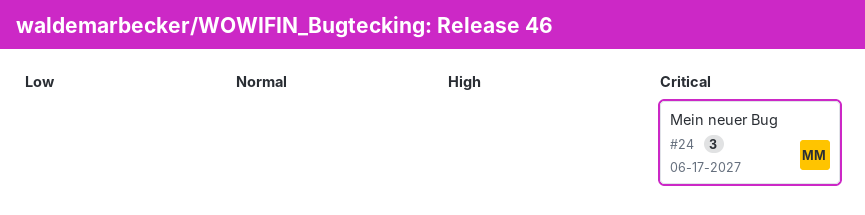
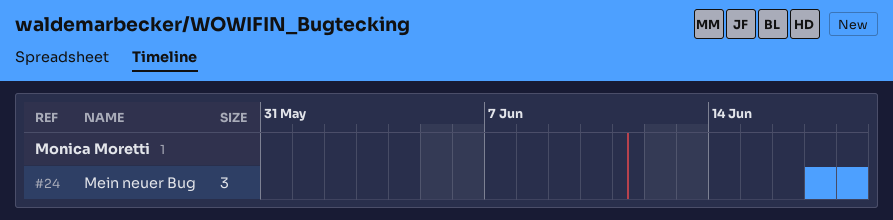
#24, due: Jun 17 -> Jun 18

